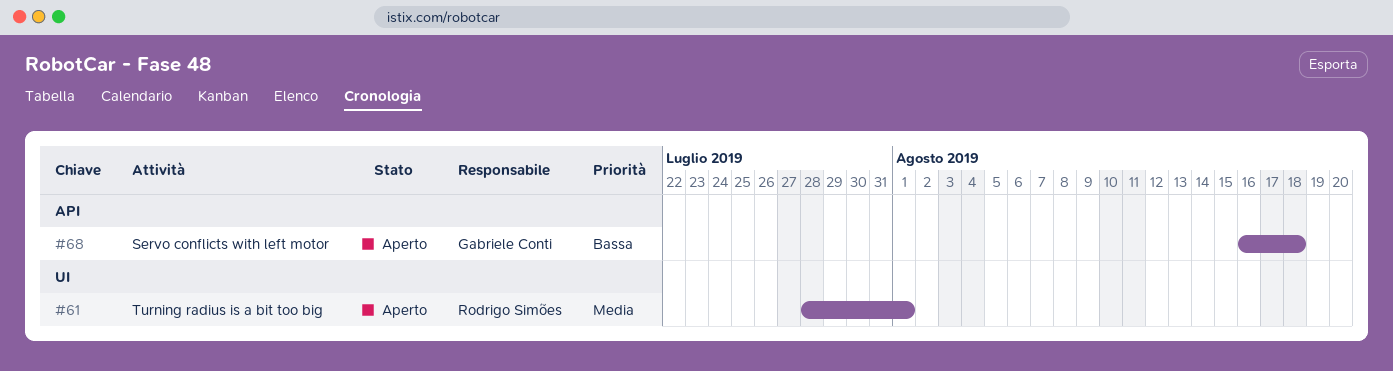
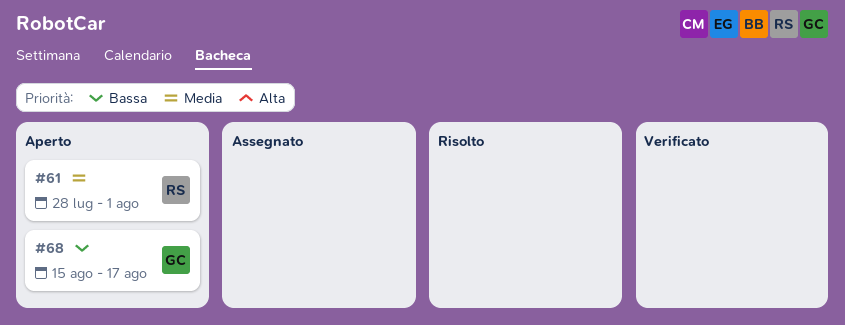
#68, start: Aug 16 -> Aug 15
#68, due: Aug 18 -> Aug 17

